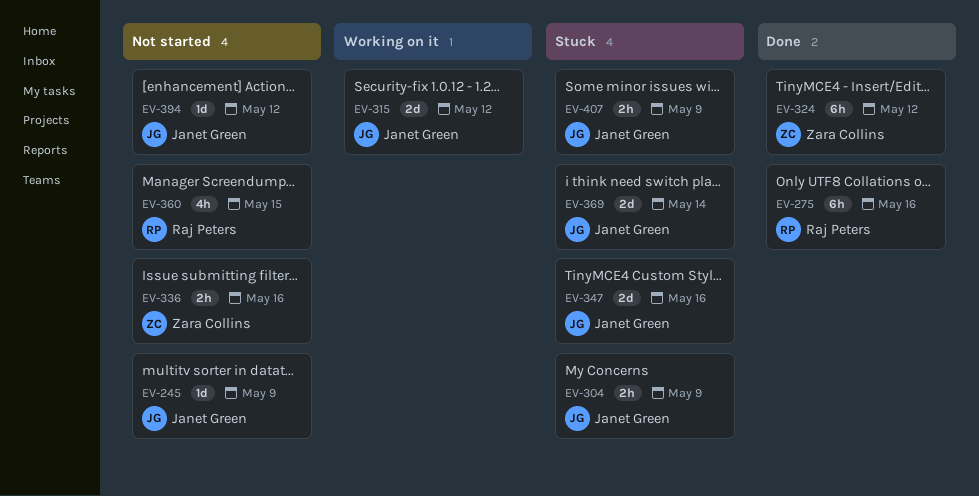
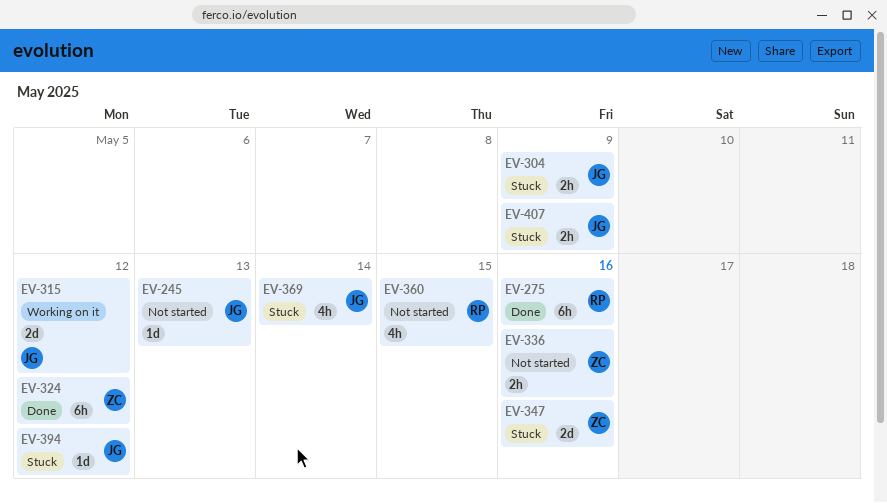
EV-245, due: May 9 -> May 13
EV-347, owner: Janet Green -> Zara Collins
EV-369, estimate: 2d -> 4h
EV-394, status: Not started -> Stuck

